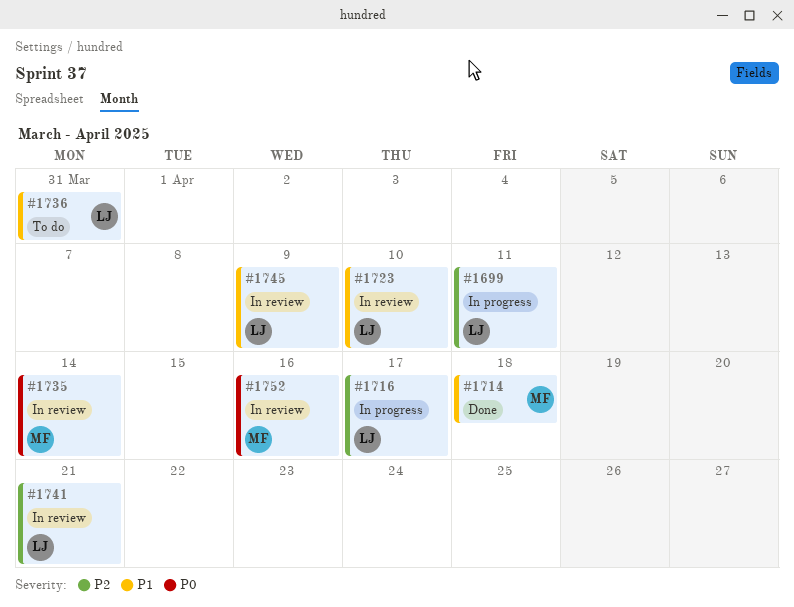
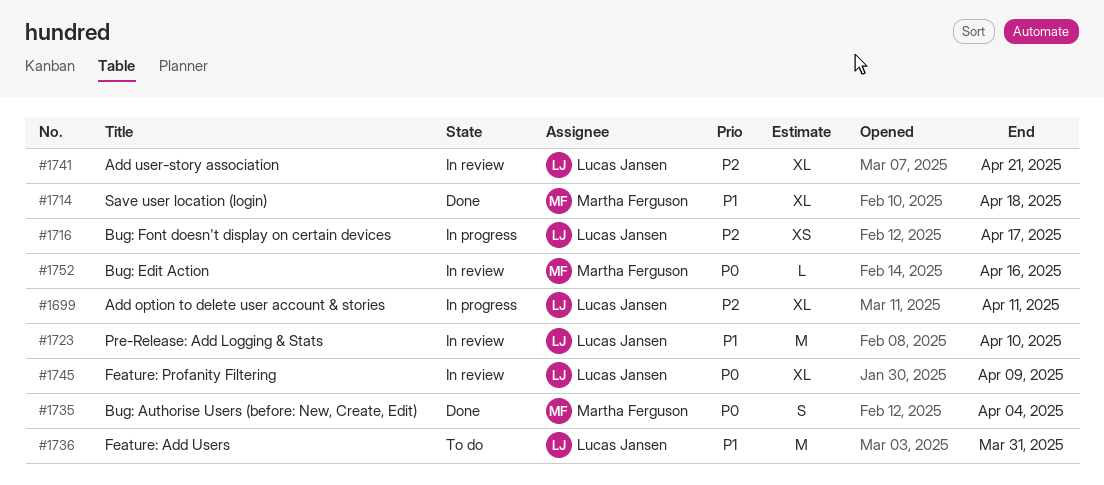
#1735, status: In review -> Done
#1735, due: Apr 14 -> Apr 4
#1745, priority: P1 -> P0

